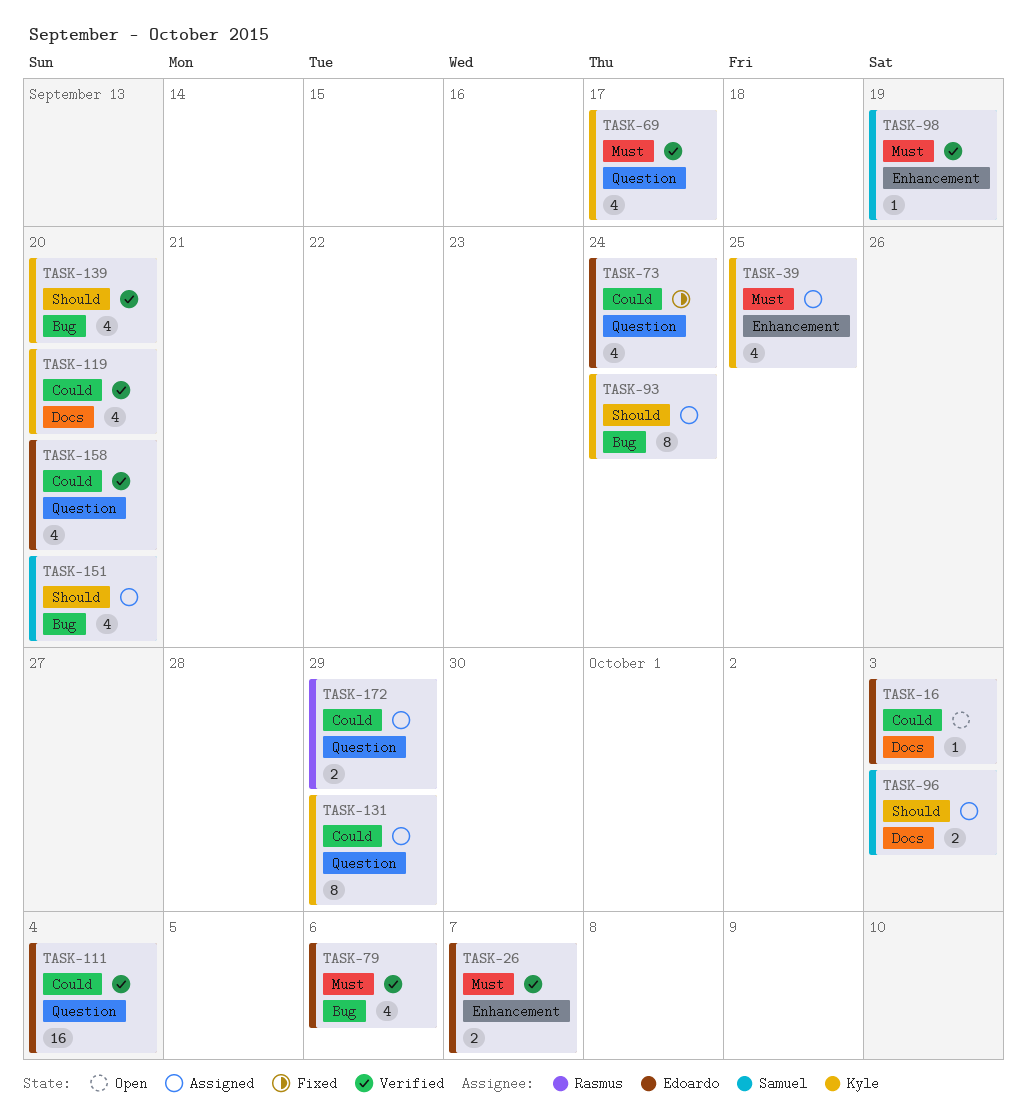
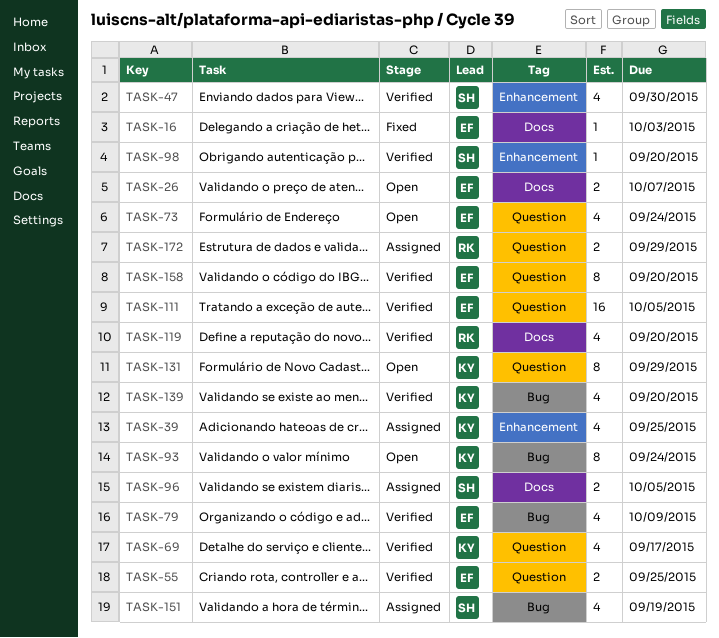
TASK-16, status: Open -> Fixed
TASK-26, status: Verified -> Open
TASK-26, label: Enhancement -> Docs
TASK-47: none -> present
TASK-55: none -> present
TASK-73, status: Fixed -> Open
TASK-79, due: Oct 6 -> Oct 9
TASK-93, status: Assigned -> Open
TASK-96, due: Oct 3 -> Oct 5
TASK-98, due: Sep 19 -> Sep 20
TASK-111, due: Oct 4 -> Oct 5
TASK-119, owner: Kyle -> Rasmus
TASK-131, status: Assigned -> Open
TASK-151, due: Sep 20 -> Sep 19
TASK-158, estimate: 4 -> 8

